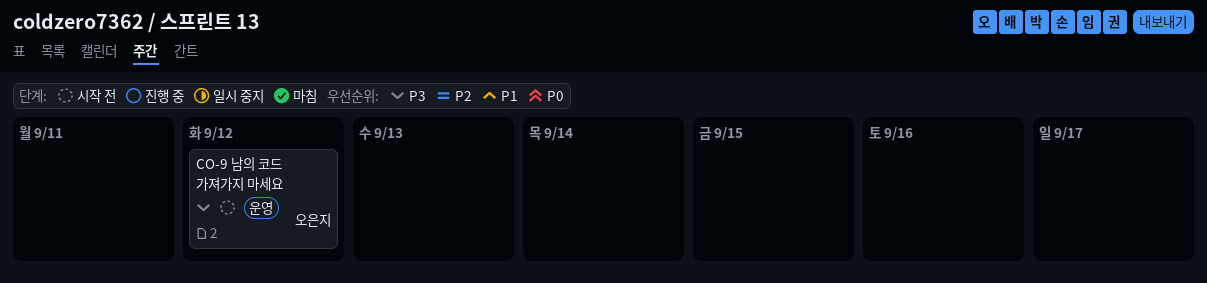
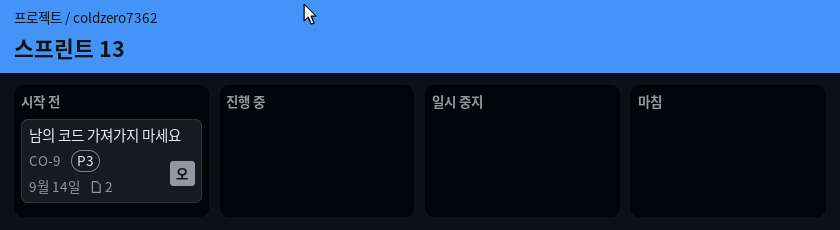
CO-9, due: Sep 12 -> Sep 14

